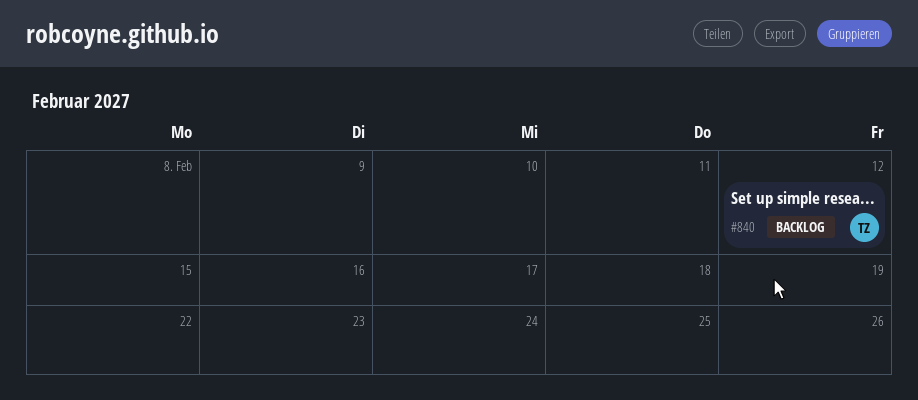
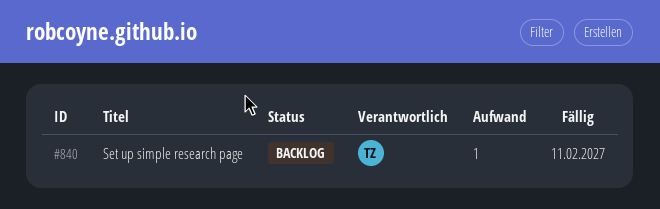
#840, due: Feb 12 -> Feb 11

